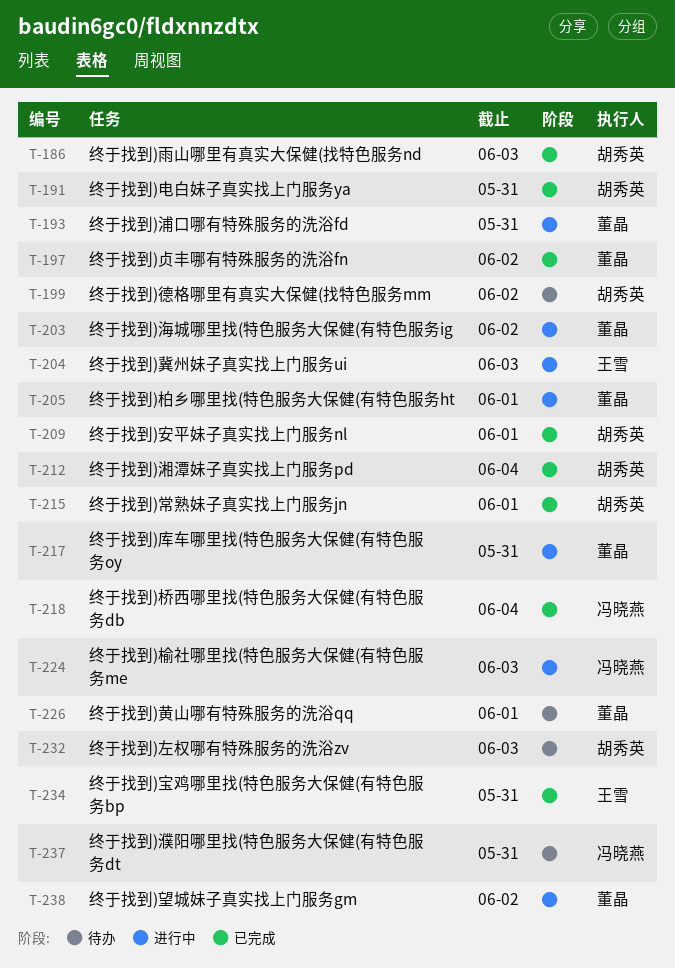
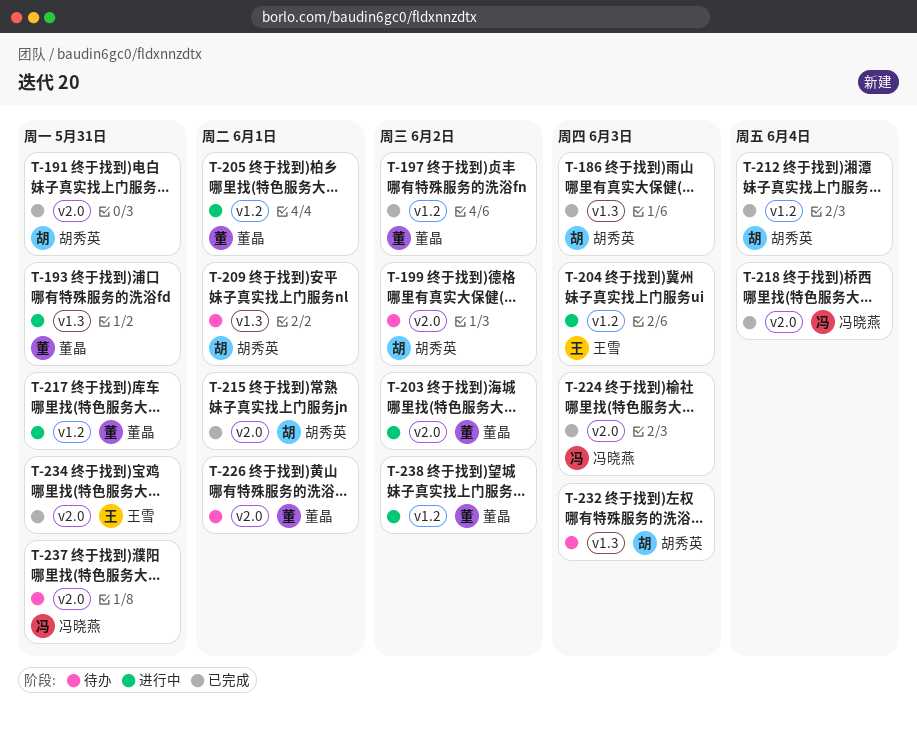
T-209, status: 已完成 -> 待办
T-224, status: 进行中 -> 已完成

